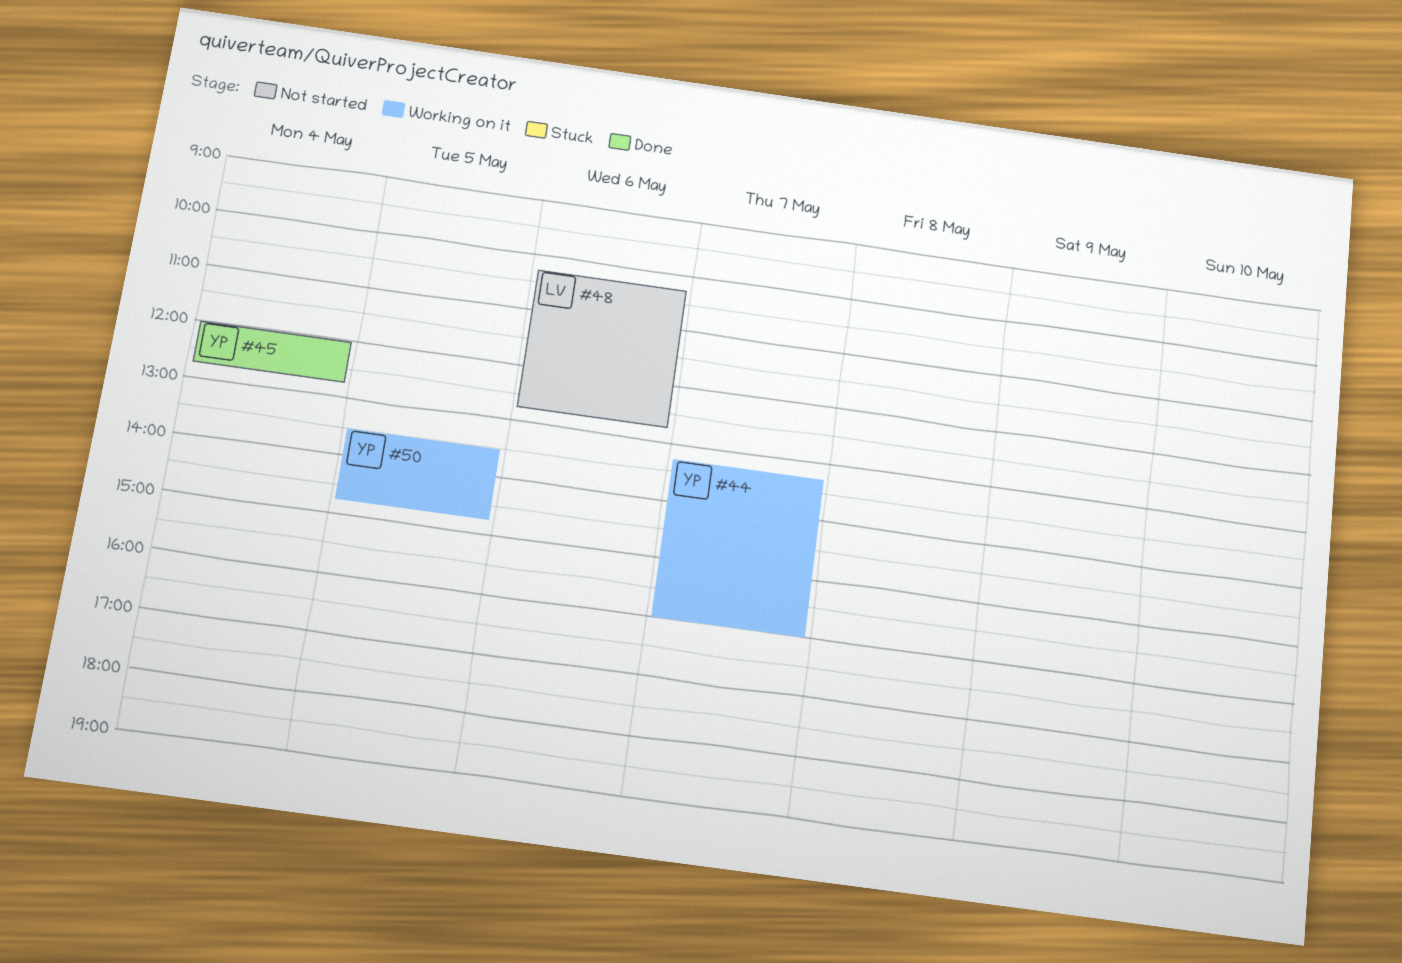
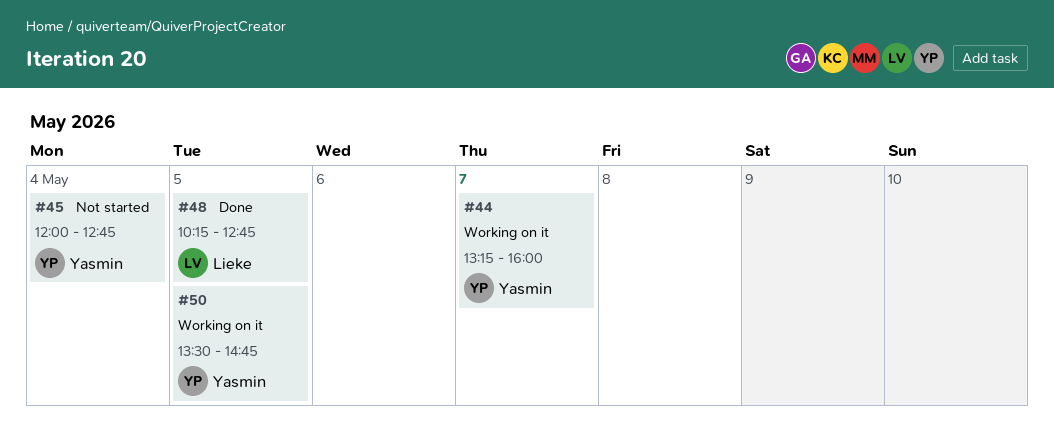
#45, status: Done -> Not started
#48, status: Not started -> Done
#48, day: May 6 -> May 5

